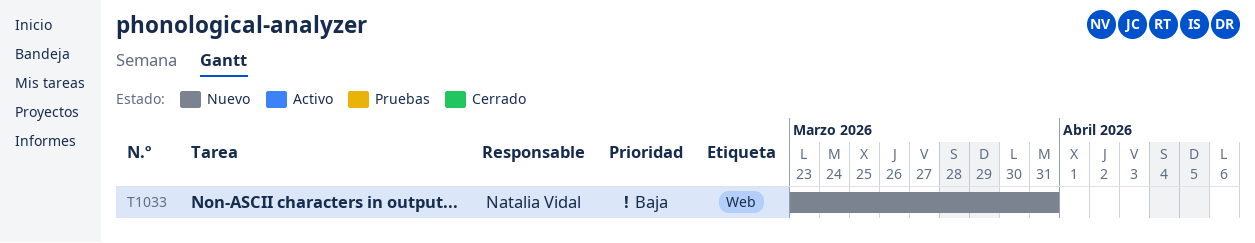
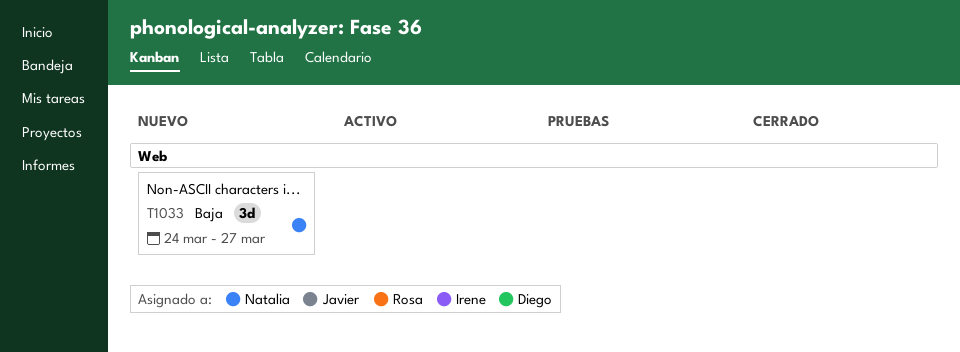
T1033, start: Mar 23 -> Mar 24
T1033, due: Mar 31 -> Mar 27

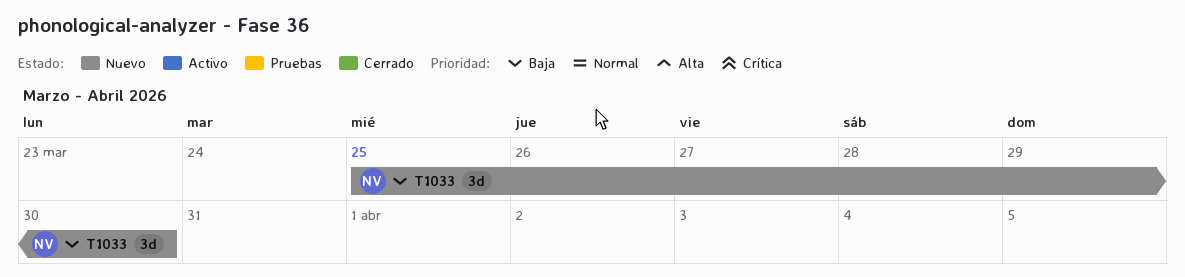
T1033, start: Mar 24 -> Mar 25
T1033, due: Mar 27 -> Mar 30

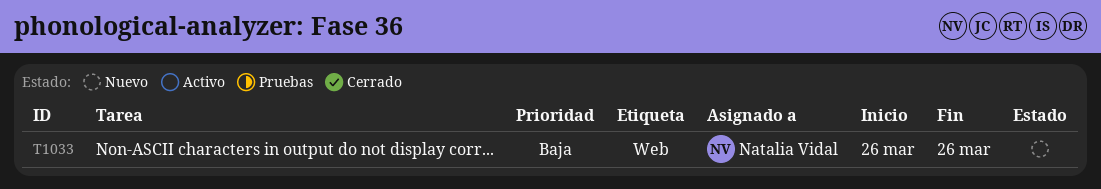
T1033, start: Mar 25 -> Mar 26
T1033, due: Mar 30 -> Mar 26

